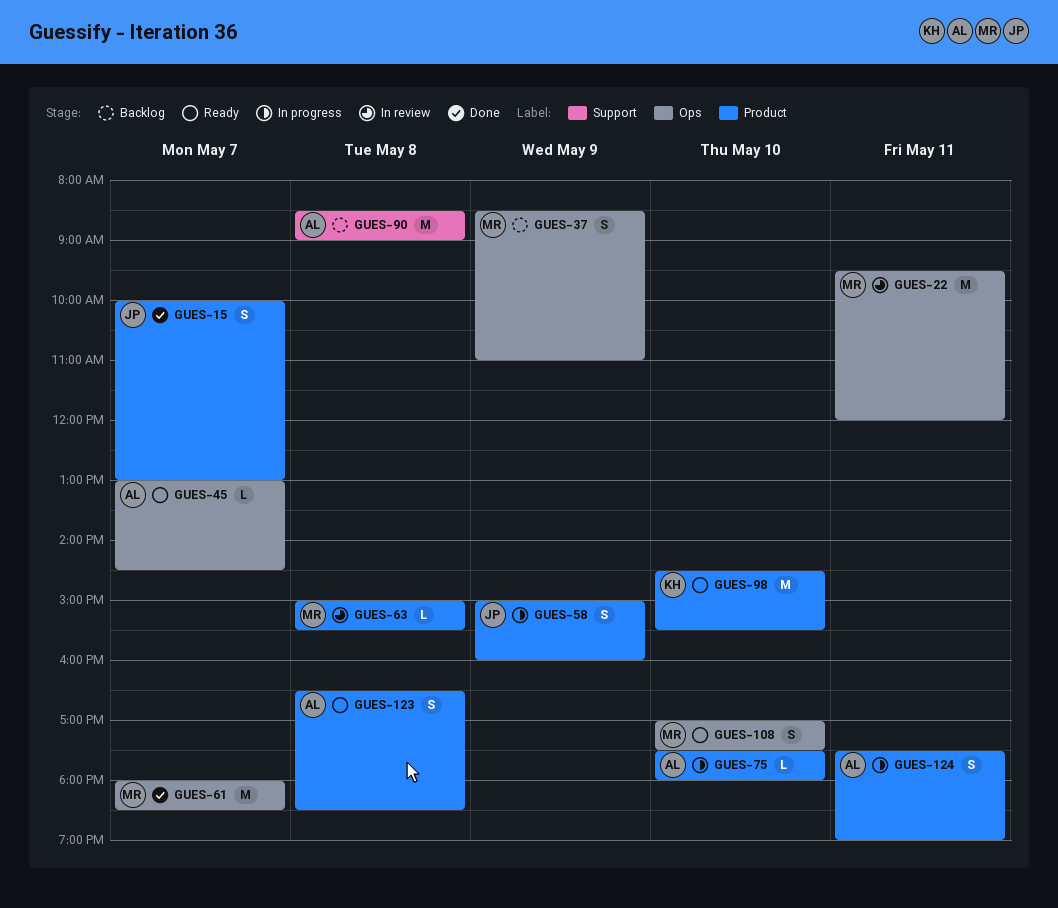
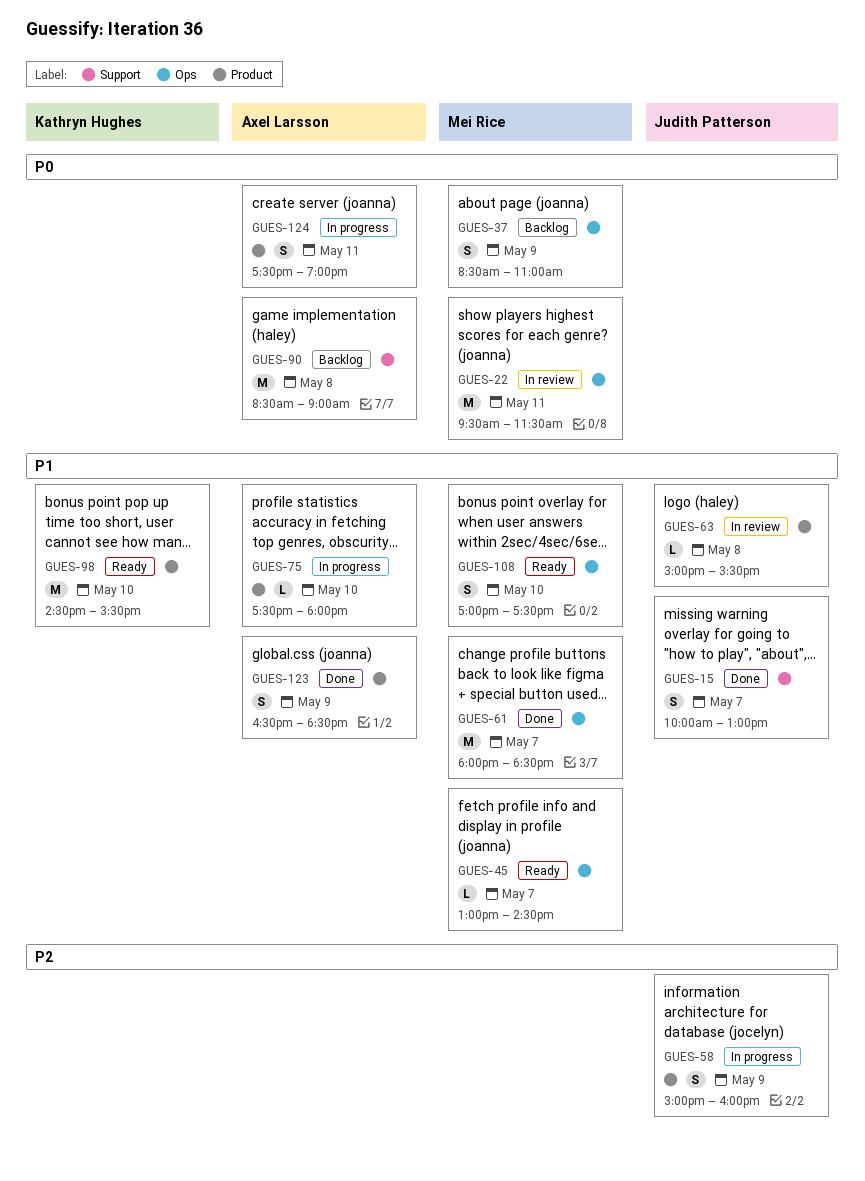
GUES-15, label: Product -> Support
GUES-22, ends: 12:00 -> 11:30
GUES-45, owner: Axel Larsson -> Mei Rice
GUES-63, owner: Mei Rice -> Judith Patterson
GUES-123, status: Ready -> Done
GUES-123, day: May 8 -> May 9

